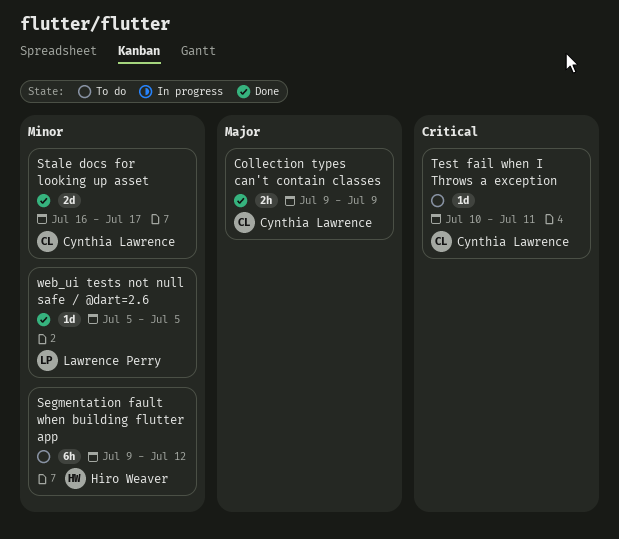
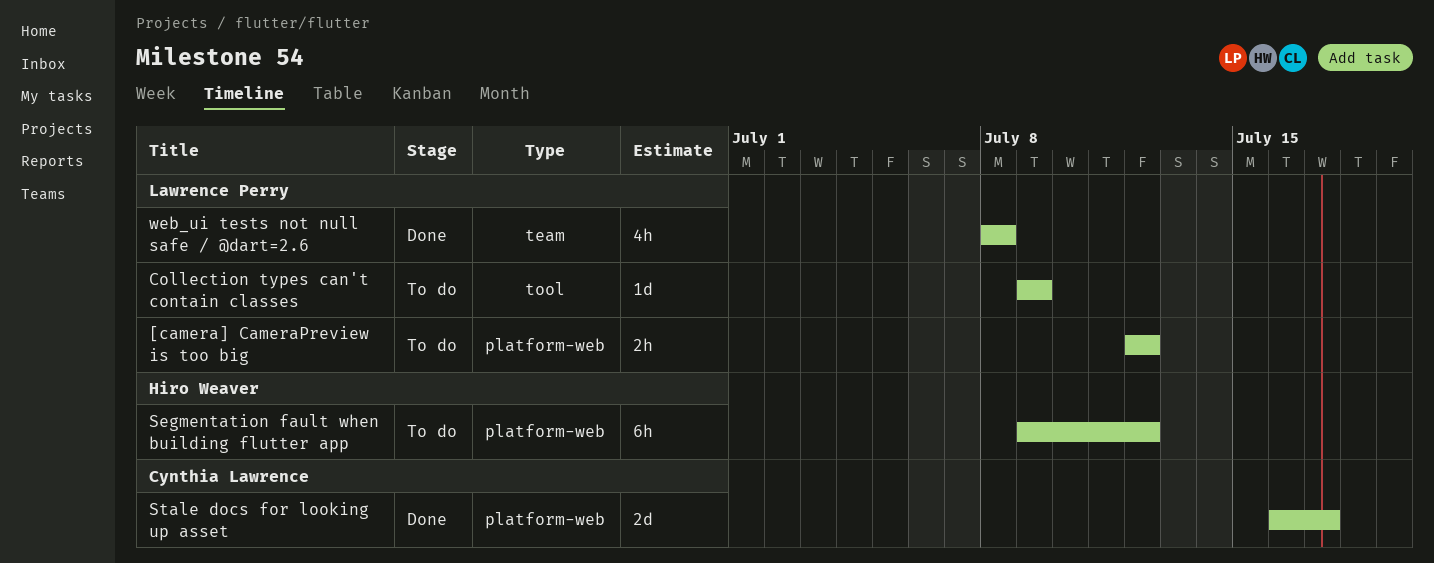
[camera] CameraPreview is too big: none -> present
Collection types can't contain classes, status: Done -> To do
Collection types can't contain classes, owner: Cynthia Lawrence -> Lawrence Perry
Collection types can't contain classes, estimate: 2h -> 1d
Test fail when I Throws a exception: present -> none
web_ui tests not null safe / @dart=2.6, estimate: 1d -> 4h
web_ui tests not null safe / @dart=2.6, start: Jul 5 -> Jul 8
web_ui tests not null safe / @dart=2.6, due: Jul 5 -> Jul 8

